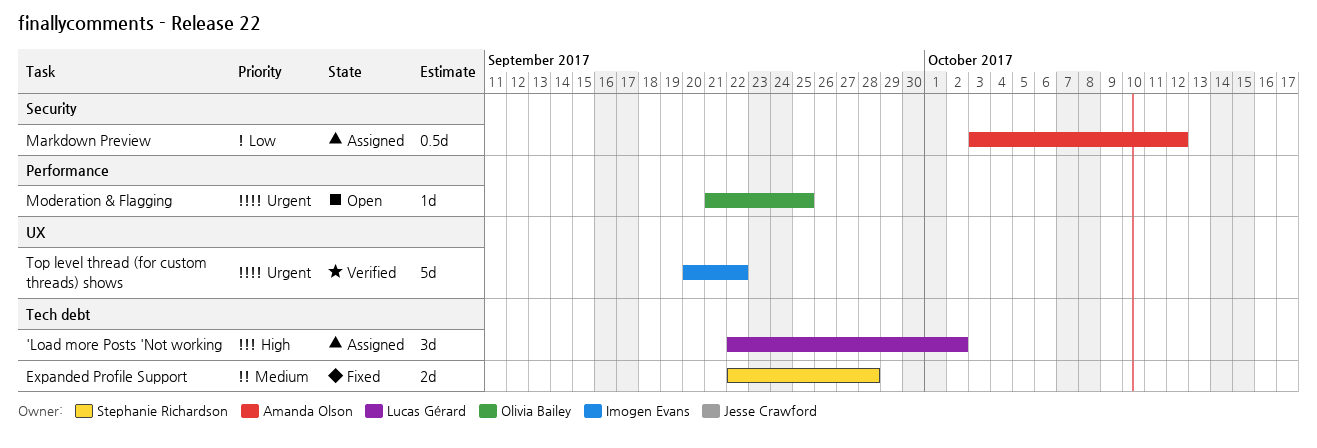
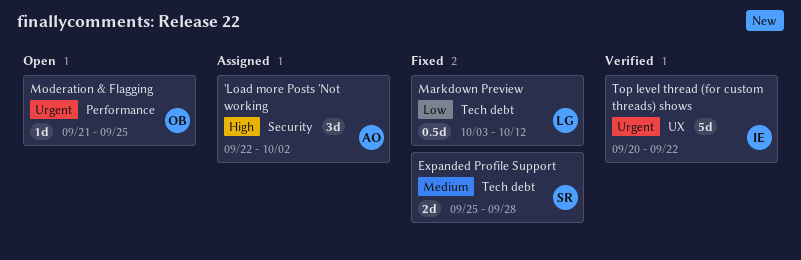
'Load more Posts 'Not working, owner: Lucas Gérard -> Amanda Olson
'Load more Posts 'Not working, label: Tech debt -> Security
Expanded Profile Support, start: Sep 22 -> Sep 25
Markdown Preview, status: Assigned -> Fixed
Markdown Preview, owner: Amanda Olson -> Lucas Gérard
Markdown Preview, label: Security -> Tech debt

